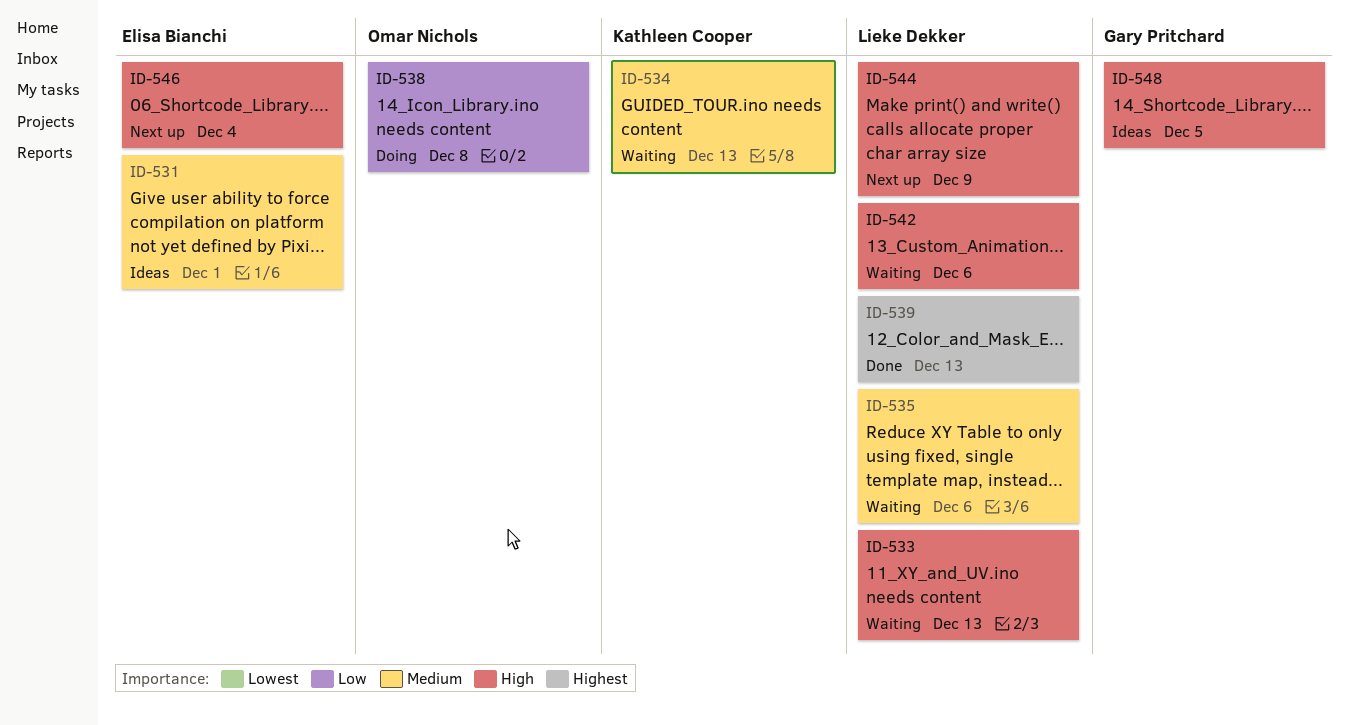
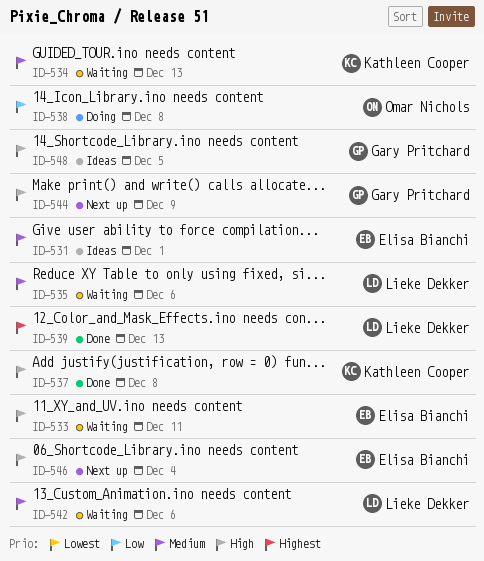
ID-533, owner: Lieke Dekker -> Elisa Bianchi
ID-533, due: Dec 13 -> Dec 11
ID-537: none -> present
ID-542, priority: High -> Medium
ID-544, owner: Lieke Dekker -> Gary Pritchard

